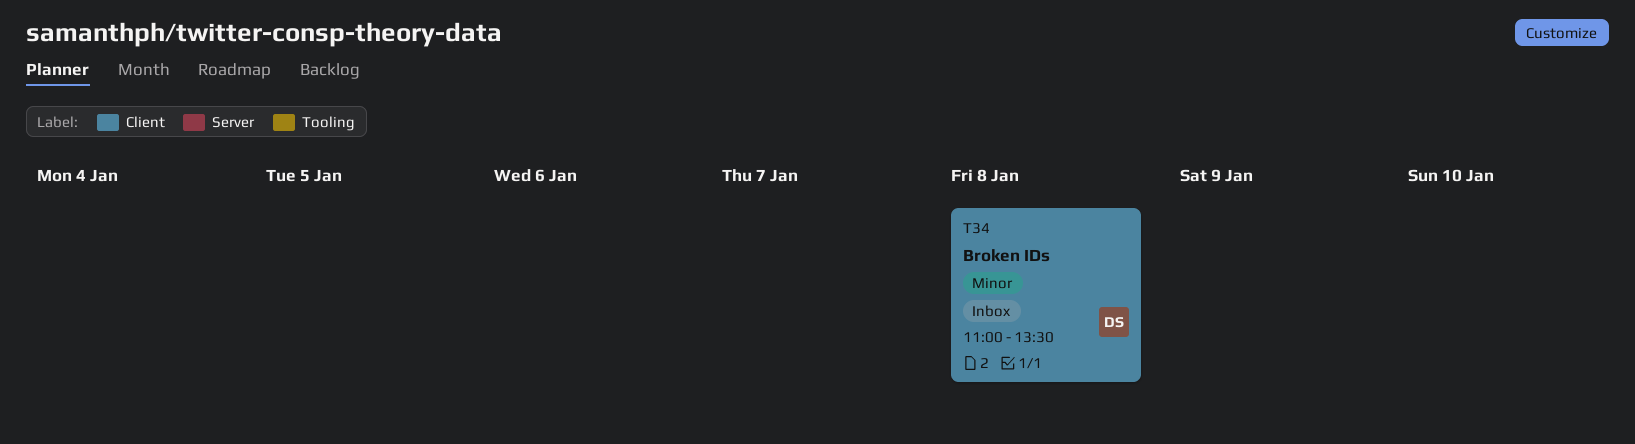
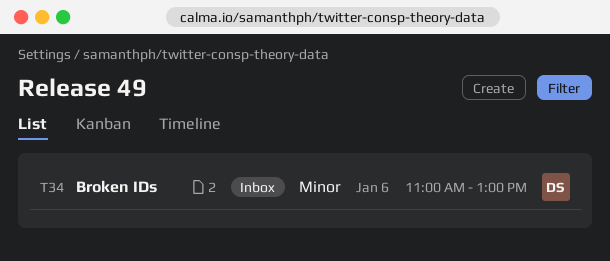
T34, day: Jan 8 -> Jan 6
T34, ends: 13:30 -> 13:00

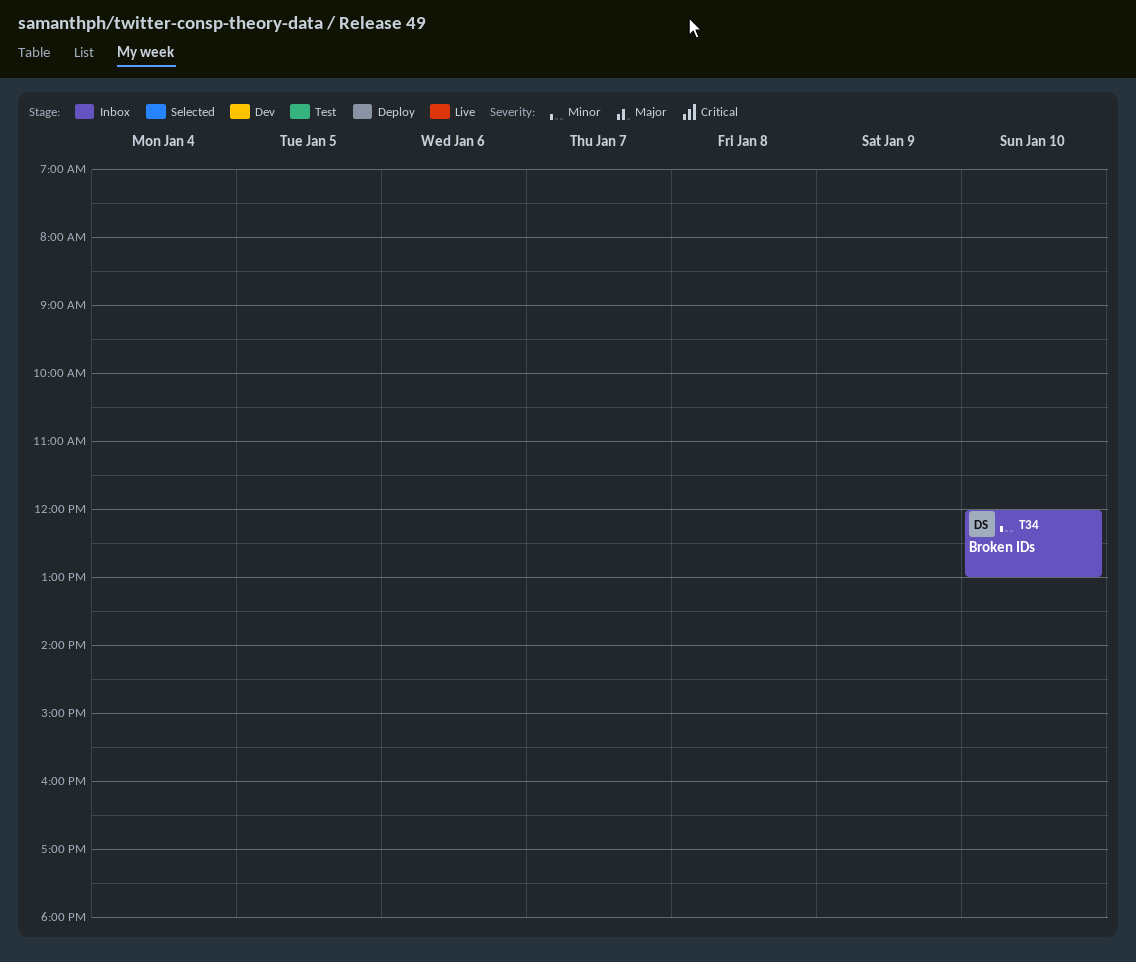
T34, day: Jan 6 -> Jan 10
T34, begins: 11:00 -> 12:00

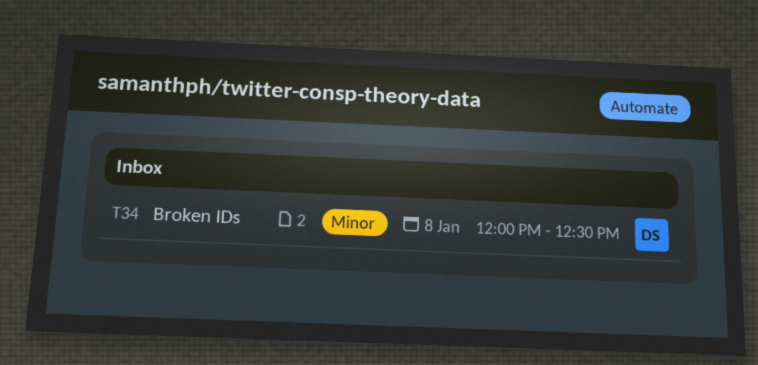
T34, day: Jan 10 -> Jan 8
T34, ends: 13:00 -> 12:30

